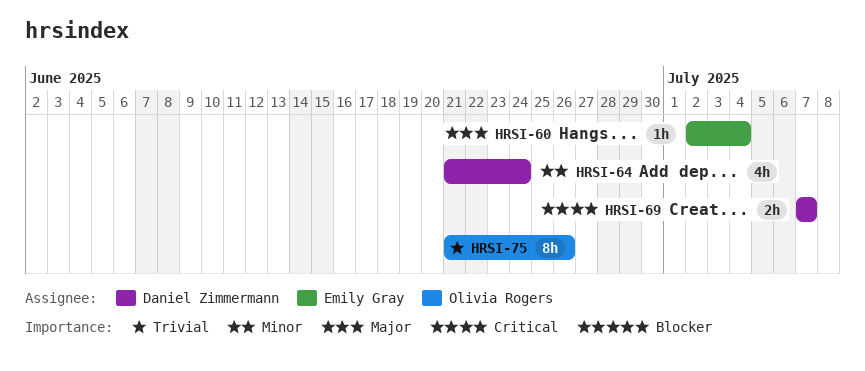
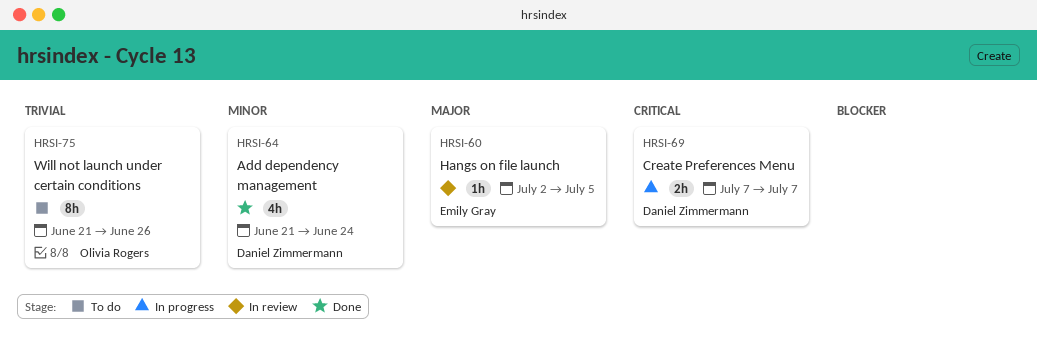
HRSI-60, due: Jul 4 -> Jul 5

